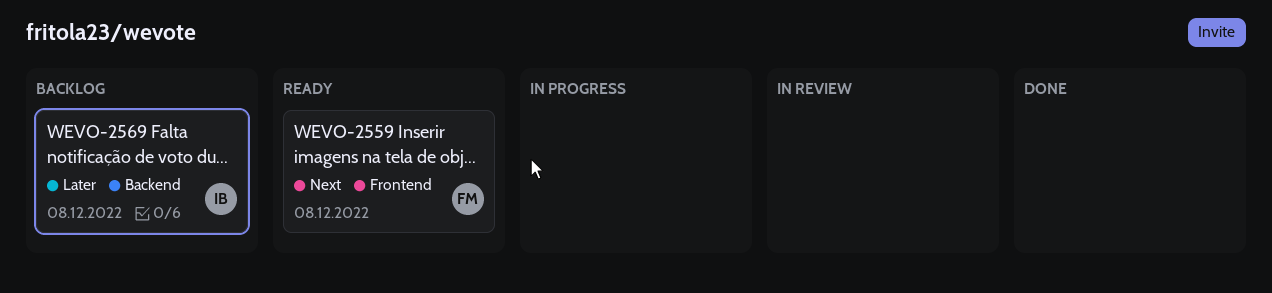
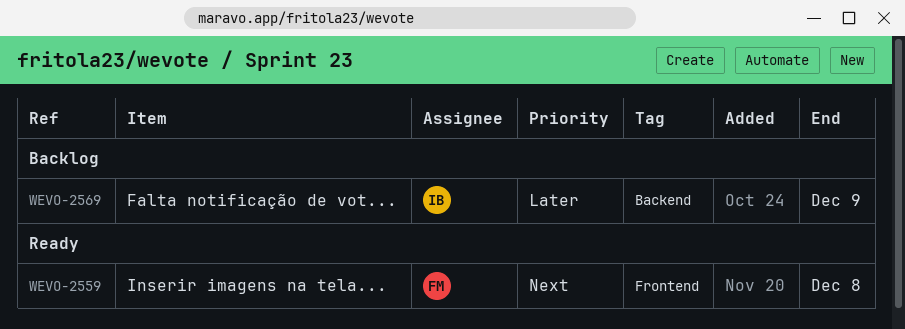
WEVO-2569, due: Dec 8 -> Dec 9

